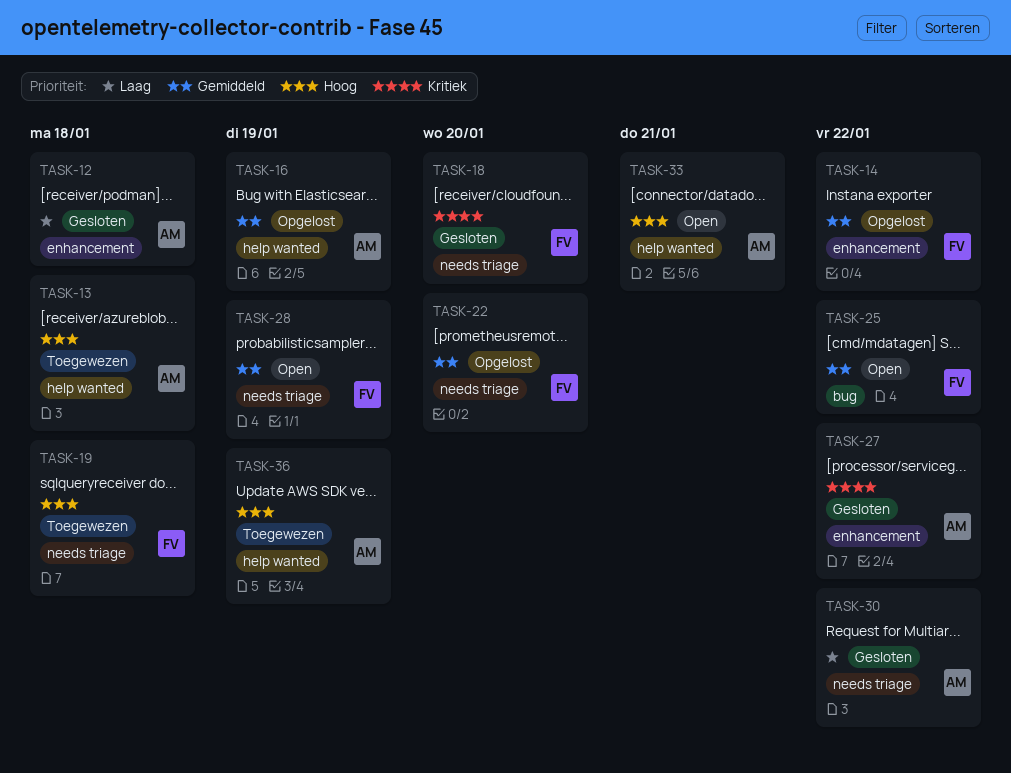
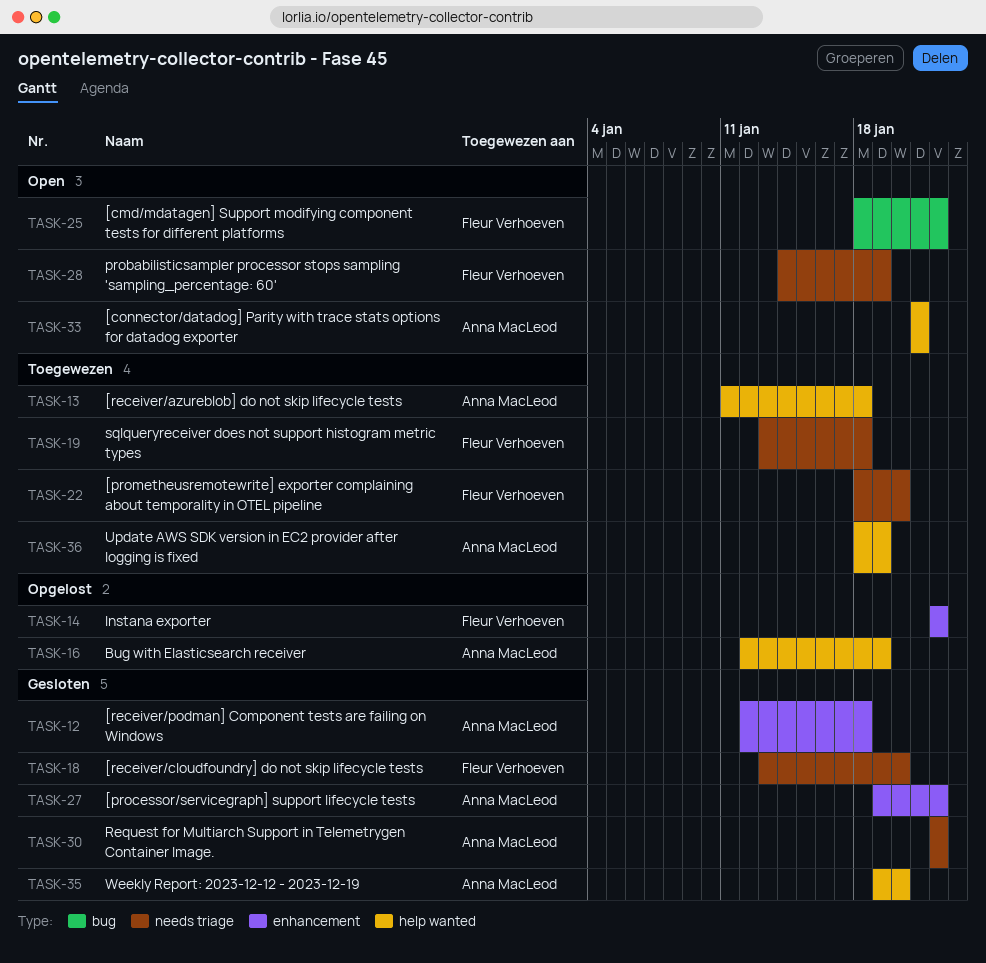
TASK-22, status: Opgelost -> Toegewezen
TASK-35: none -> present

